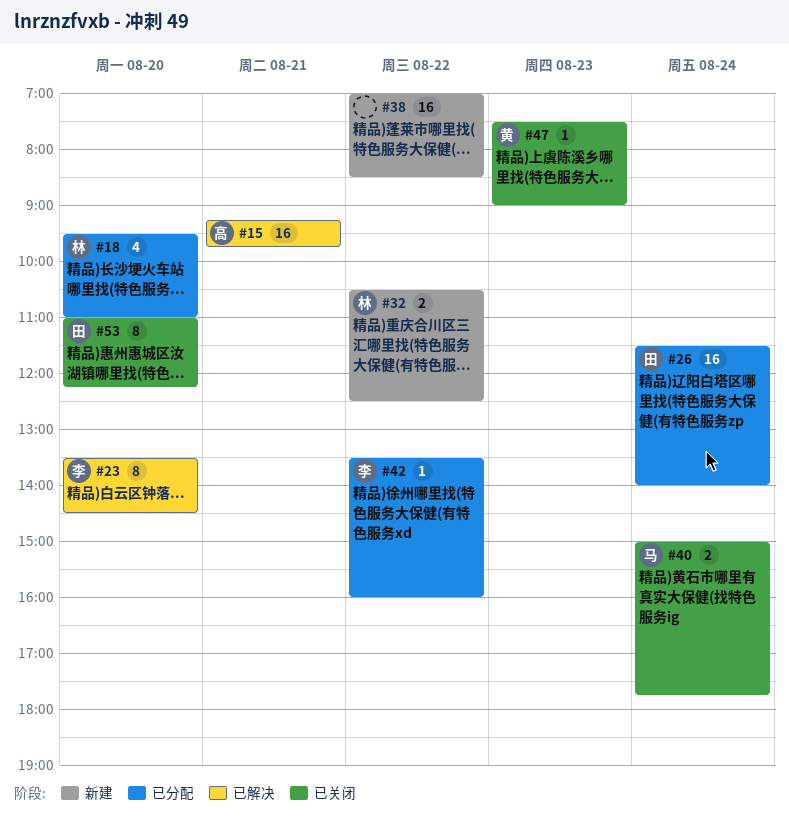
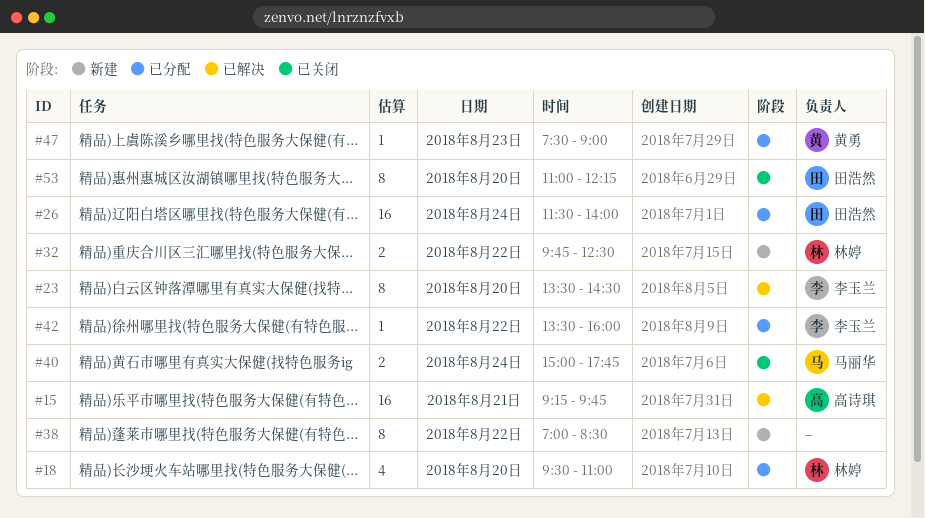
#32, begins: 10:30 -> 09:45
#38, estimate: 16 -> 8
#47, status: 已关闭 -> 已分配

